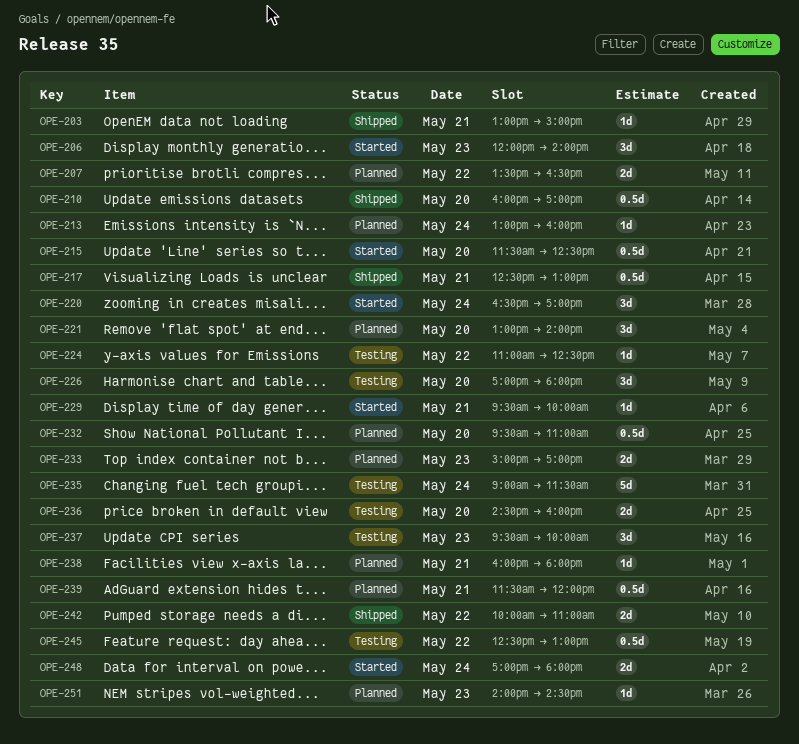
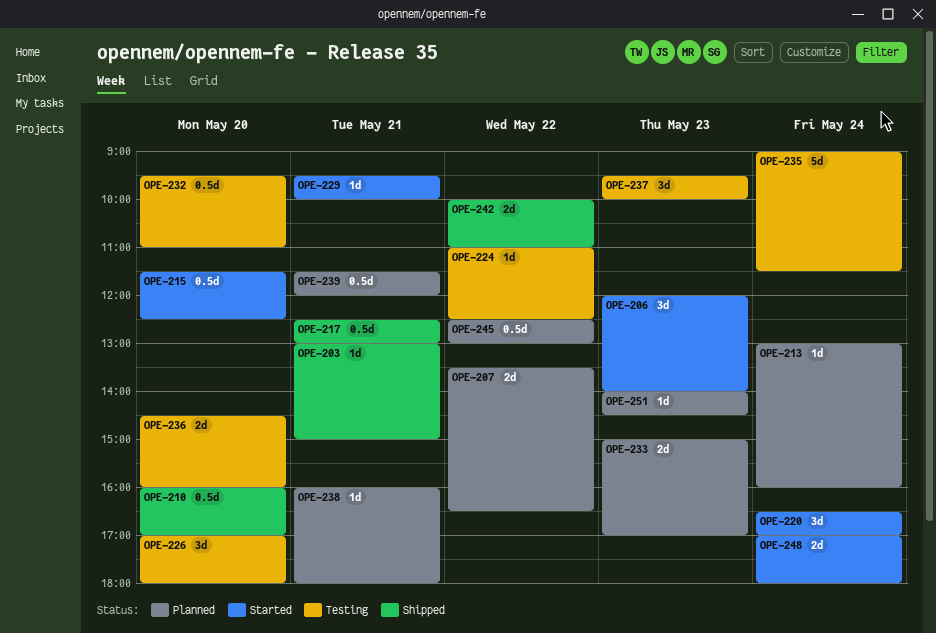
OPE-221: present -> none
OPE-232, status: Planned -> Testing
OPE-245, status: Testing -> Planned

